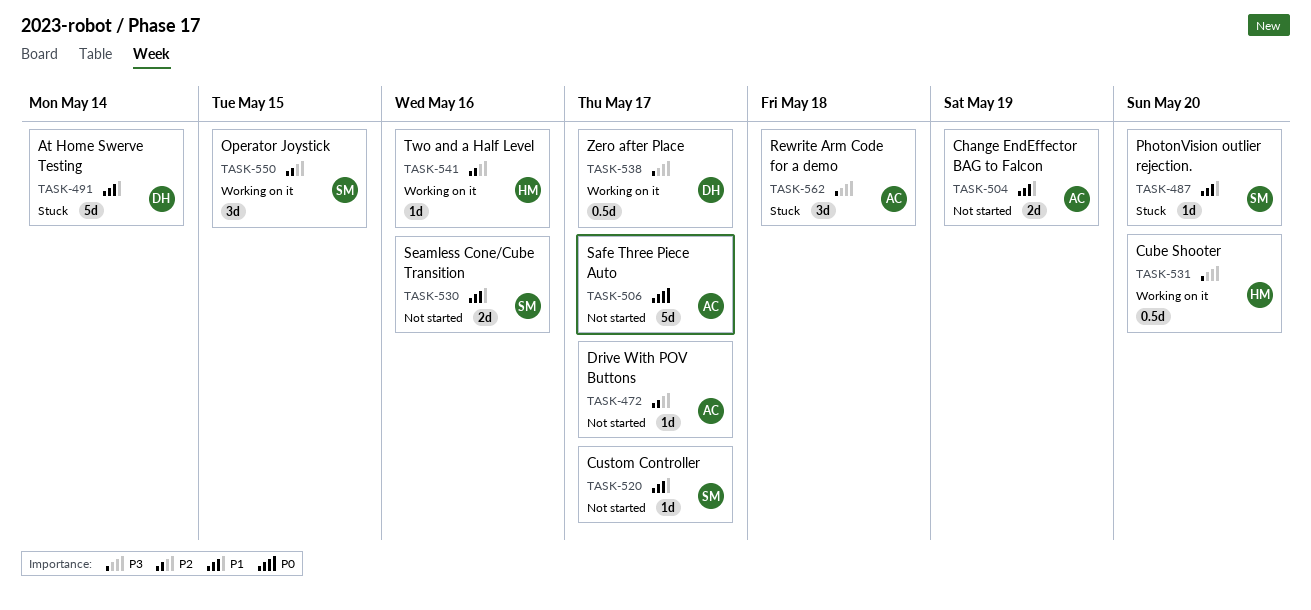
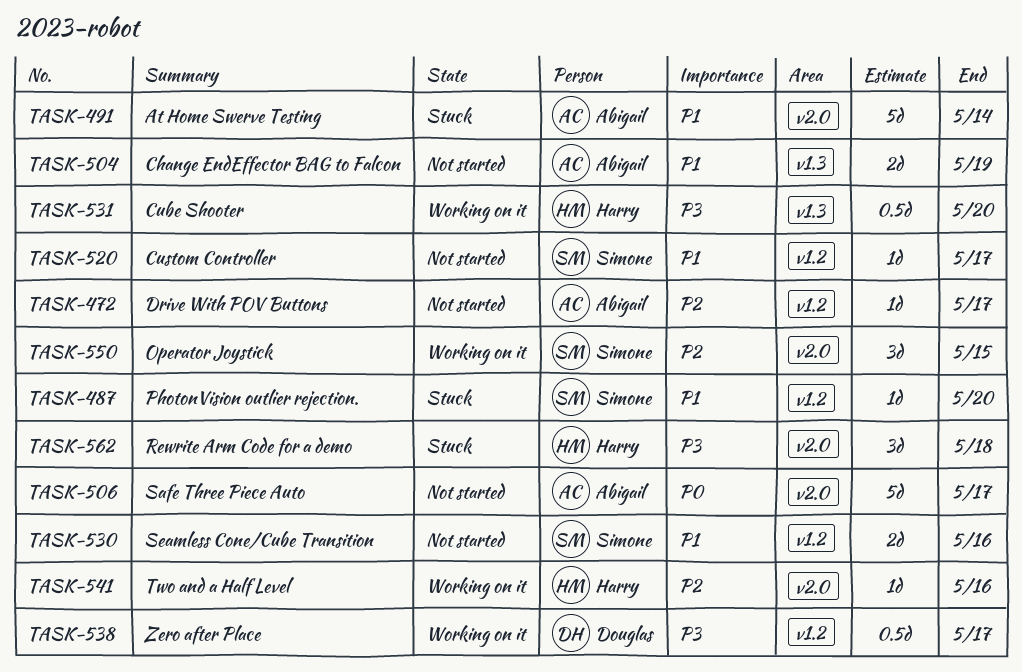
TASK-491, owner: Douglas -> Abigail
TASK-562, owner: Abigail -> Harry

